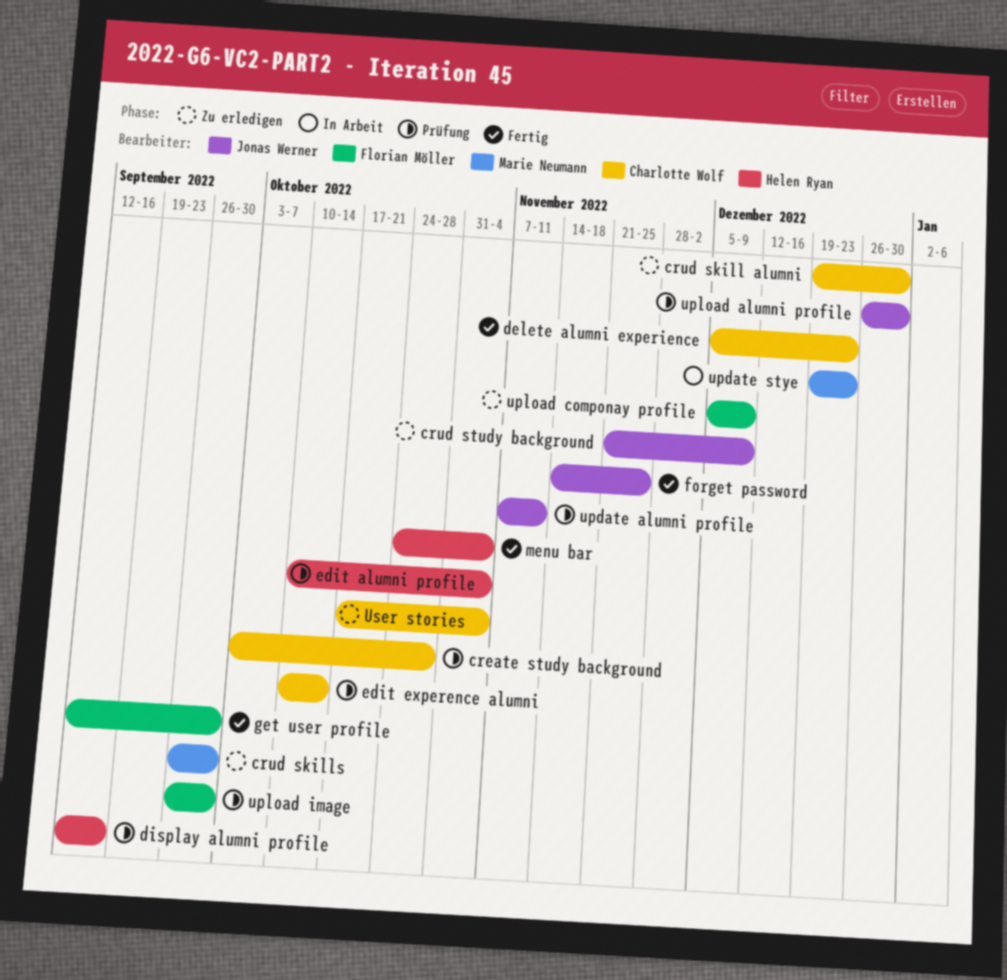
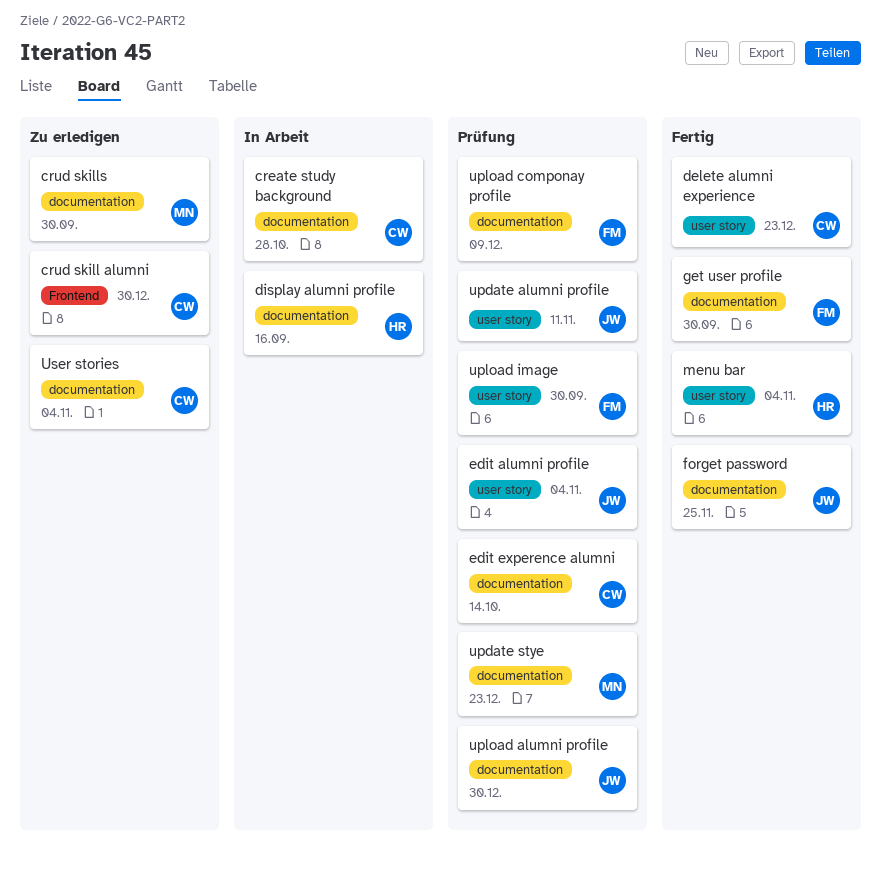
create study background, status: Prüfung -> In Arbeit
crud study background: present -> none
display alumni profile, status: Prüfung -> In Arbeit
edit alumni profile, owner: Helen Ryan -> Jonas Werner
update stye, status: In Arbeit -> Prüfung
upload componay profile, status: Zu erledigen -> Prüfung

